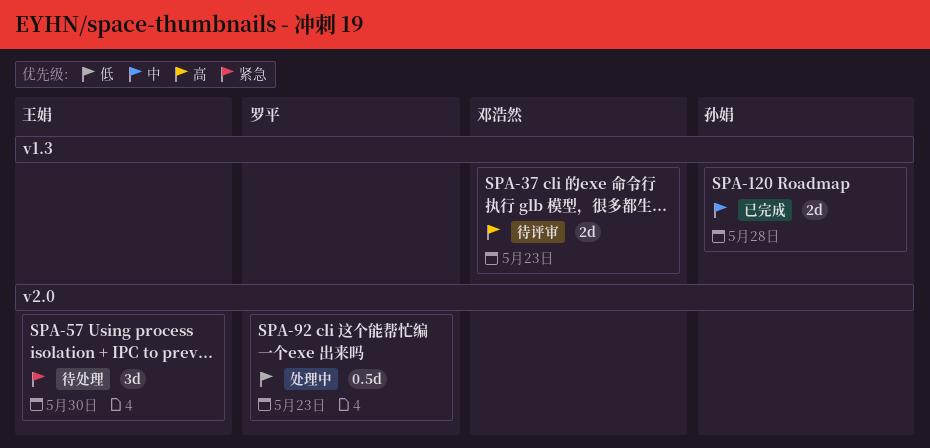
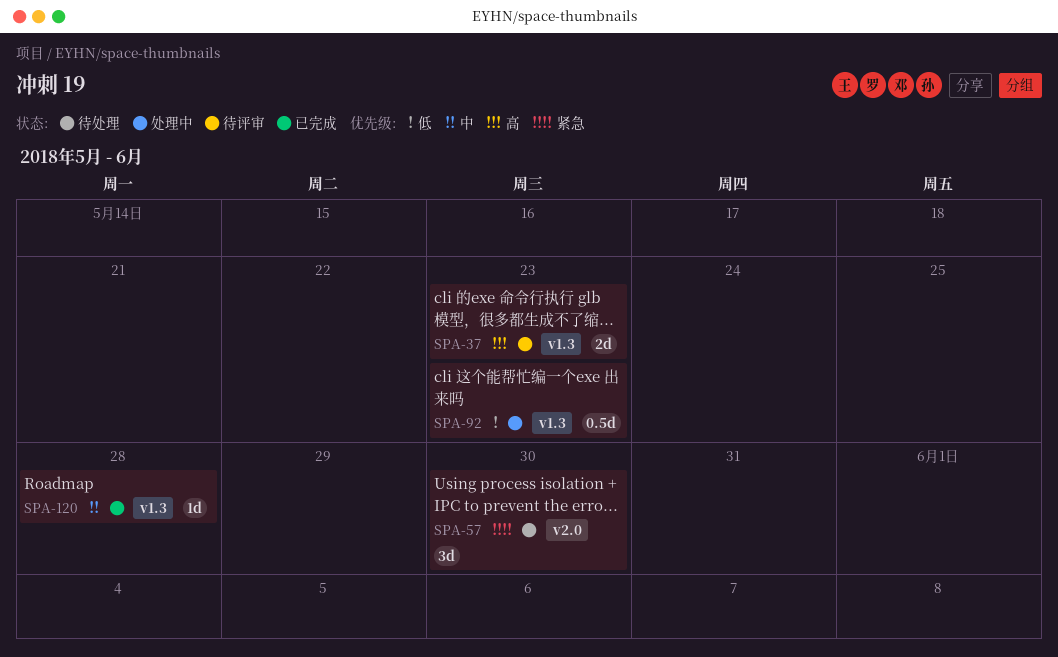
SPA-92, label: v2.0 -> v1.3
SPA-120, estimate: 2d -> 1d

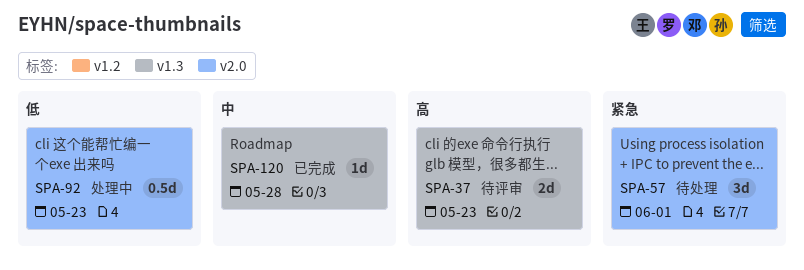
SPA-57, due: May 30 -> Jun 1
SPA-92, label: v1.3 -> v2.0

